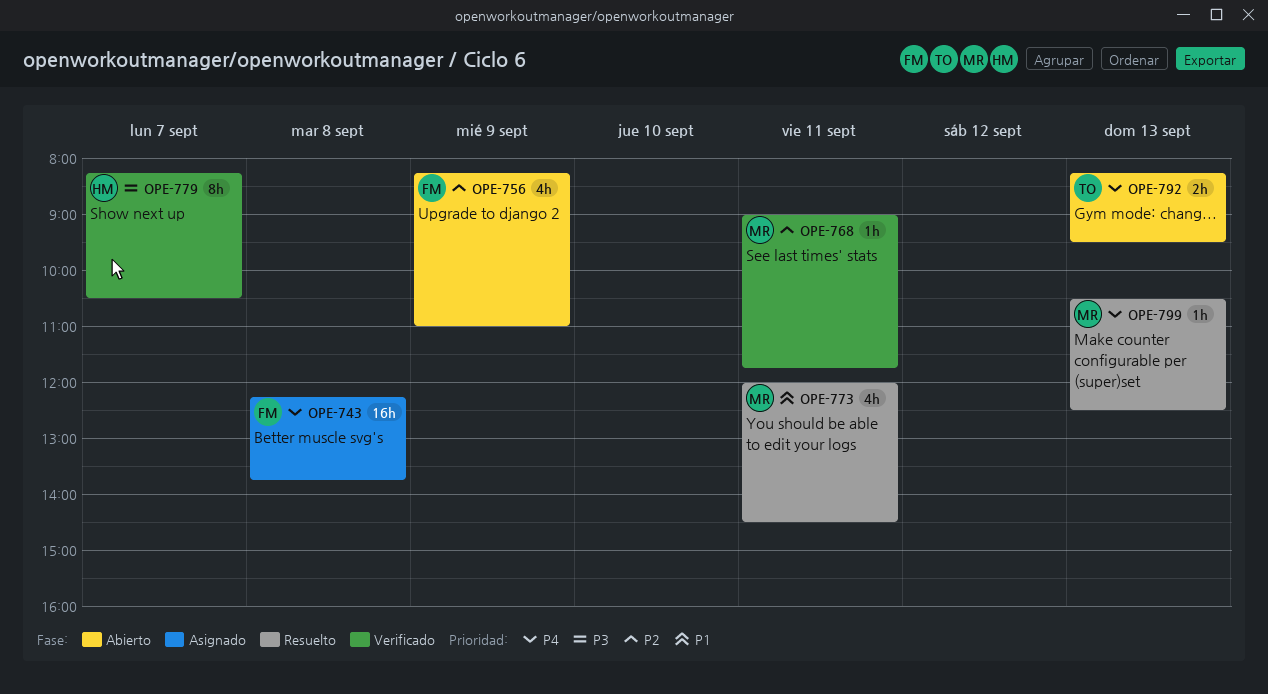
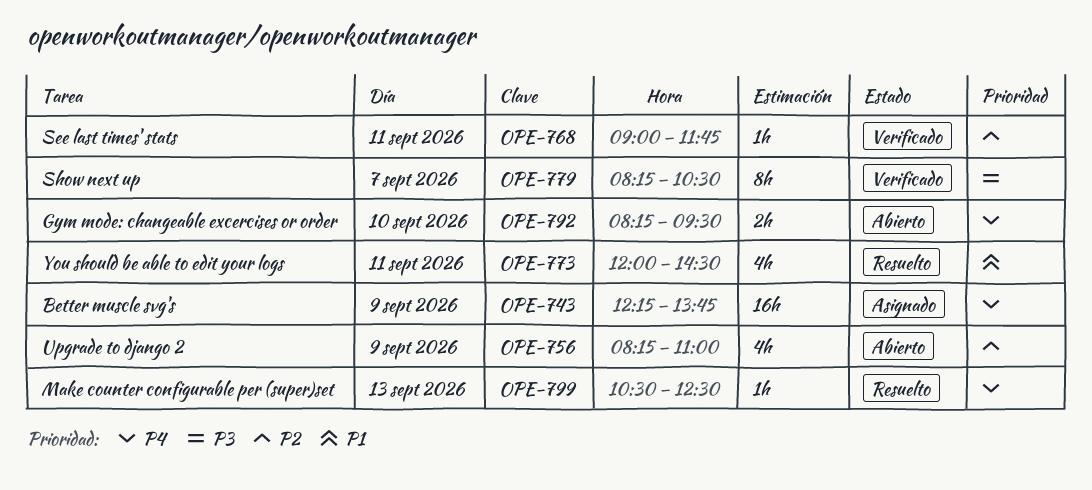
OPE-743, day: Sep 8 -> Sep 9
OPE-792, day: Sep 13 -> Sep 10

